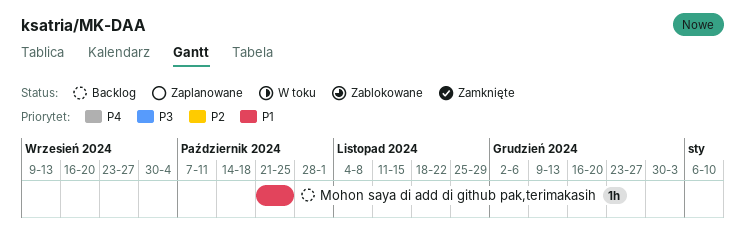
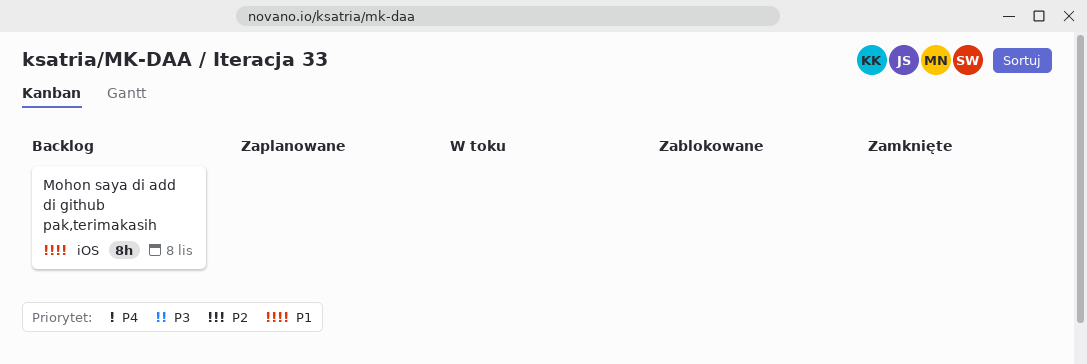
Mohon saya di add di github pak,terimakasih, estimate: 1h -> 8h
Mohon saya di add di github pak,terimakasih, due: Oct 25 -> Nov 8

